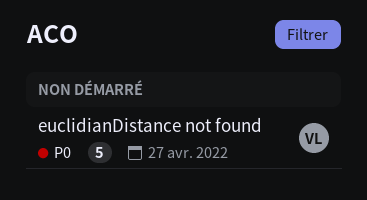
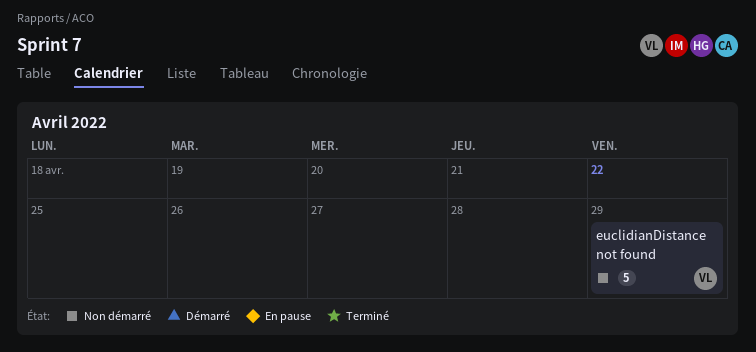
euclidianDistance not found, due: Apr 27 -> Apr 29

